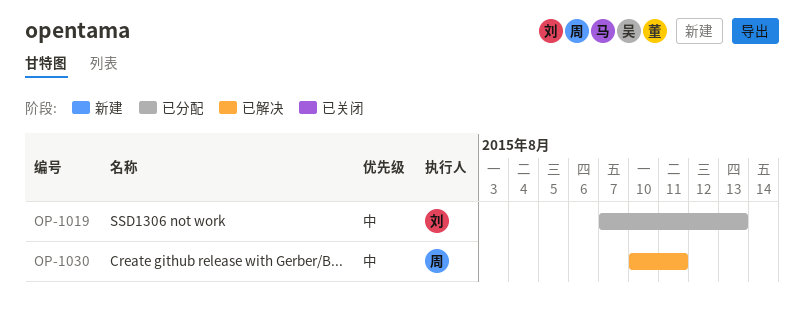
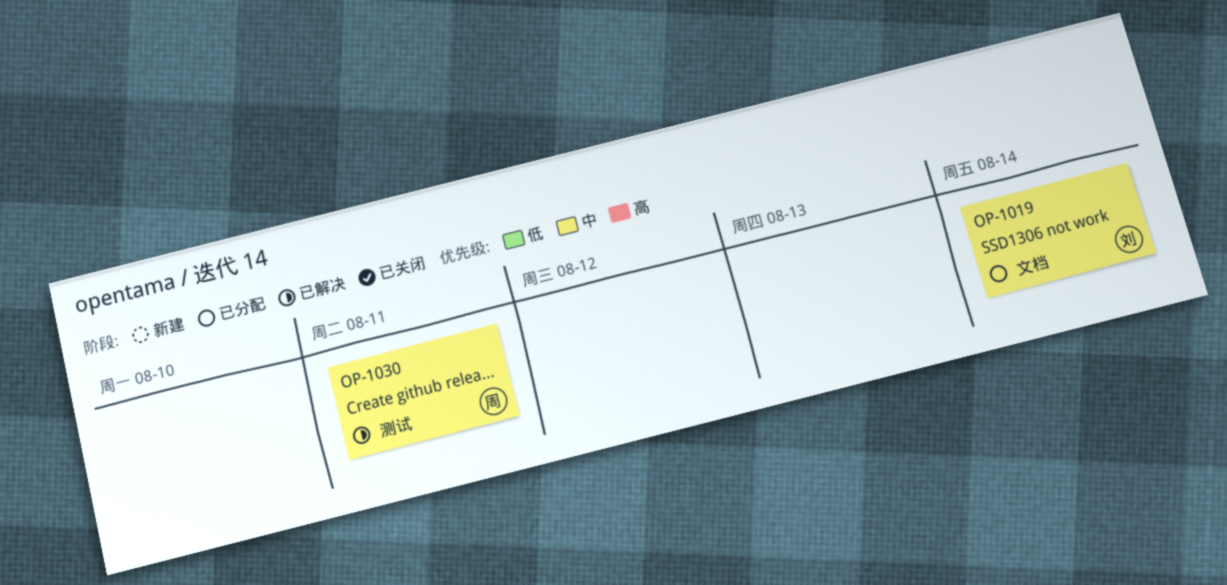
OP-1019, due: Aug 13 -> Aug 14

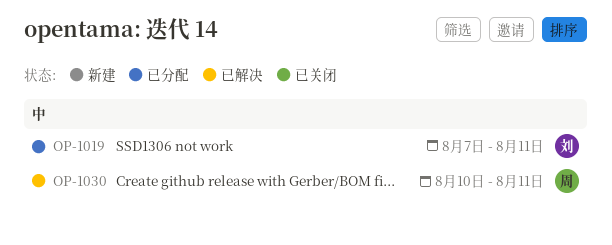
OP-1019, due: Aug 14 -> Aug 11

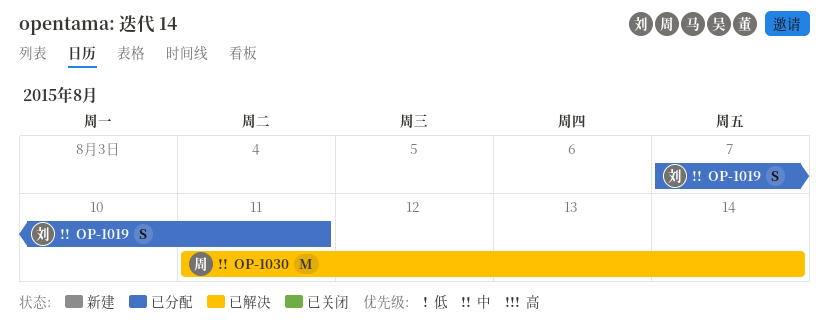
OP-1030, start: Aug 10 -> Aug 11
OP-1030, due: Aug 11 -> Aug 14

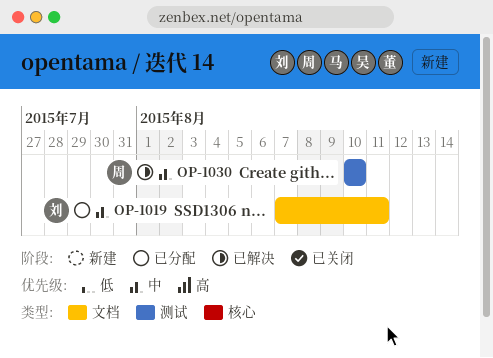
OP-1030, start: Aug 11 -> Aug 10
OP-1030, due: Aug 14 -> Aug 10

